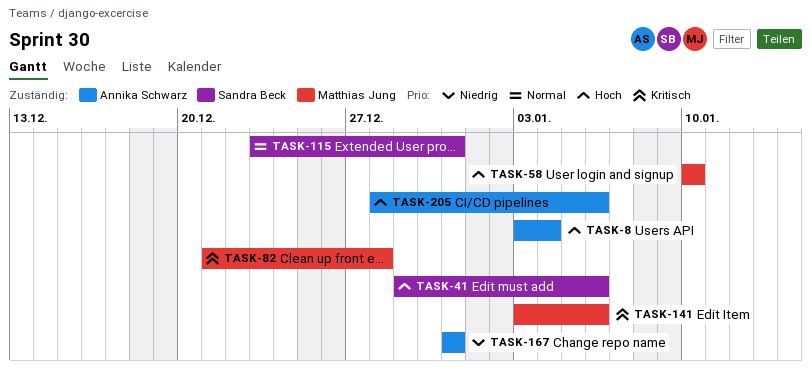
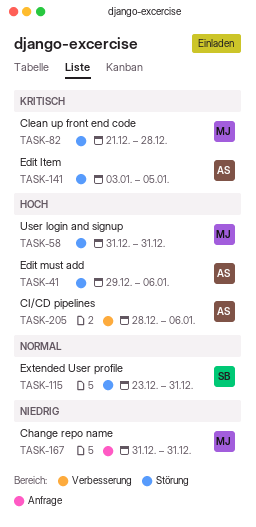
TASK-8: present -> none
TASK-41, owner: Sandra Beck -> Annika Schwarz
TASK-58, start: Jan 10 -> Dec 31
TASK-58, due: Jan 10 -> Dec 31
TASK-141, owner: Matthias Jung -> Annika Schwarz
TASK-141, due: Jan 6 -> Jan 5
TASK-167, owner: Annika Schwarz -> Matthias Jung

